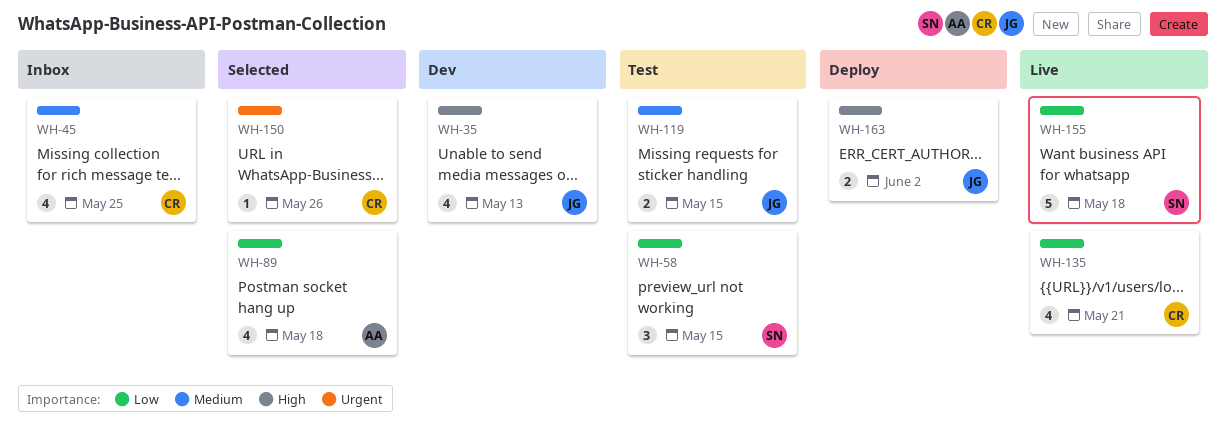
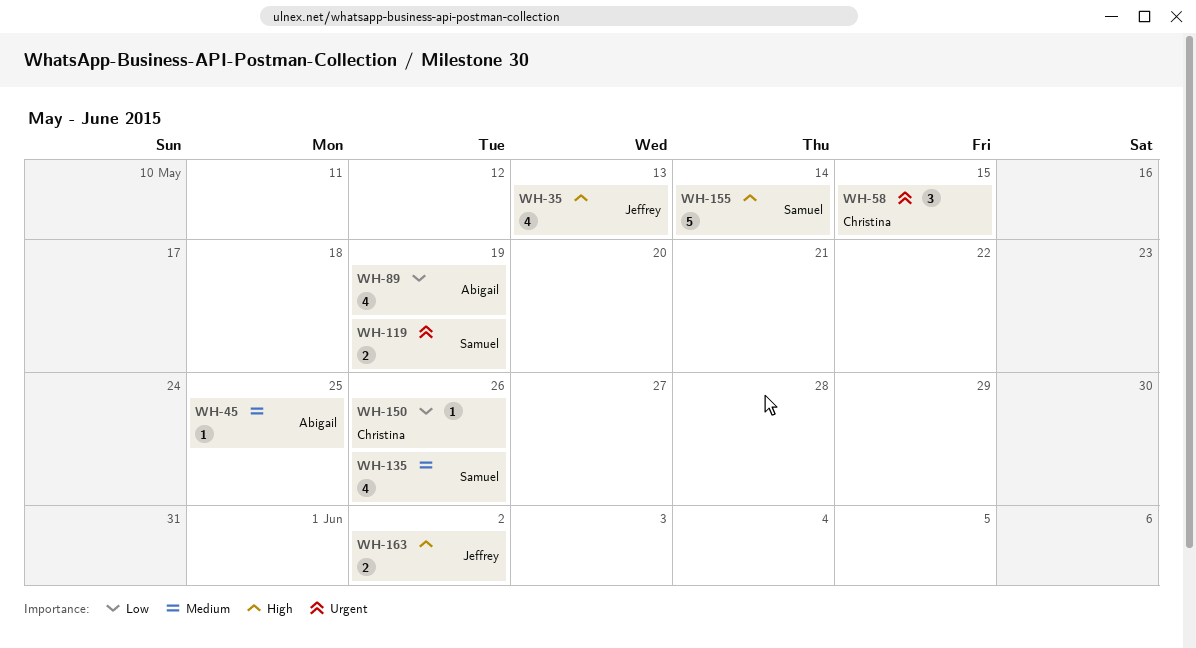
WH-45, owner: Christina -> Abigail
WH-45, estimate: 4 -> 1
WH-58, owner: Samuel -> Christina
WH-58, priority: Low -> Urgent
WH-89, due: May 18 -> May 19
WH-119, owner: Jeffrey -> Samuel
WH-119, priority: Medium -> Urgent
WH-119, due: May 15 -> May 19
WH-135, owner: Christina -> Samuel
WH-135, priority: Low -> Medium
WH-135, due: May 21 -> May 26
WH-150, priority: Urgent -> Low
WH-155, priority: Low -> High
WH-155, due: May 18 -> May 14

